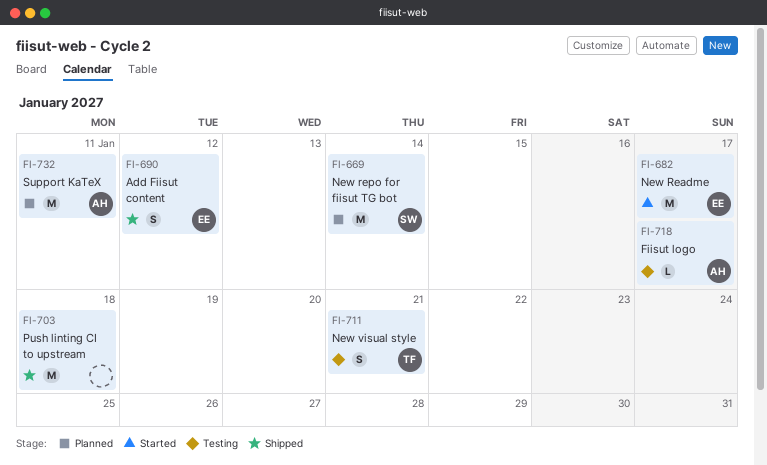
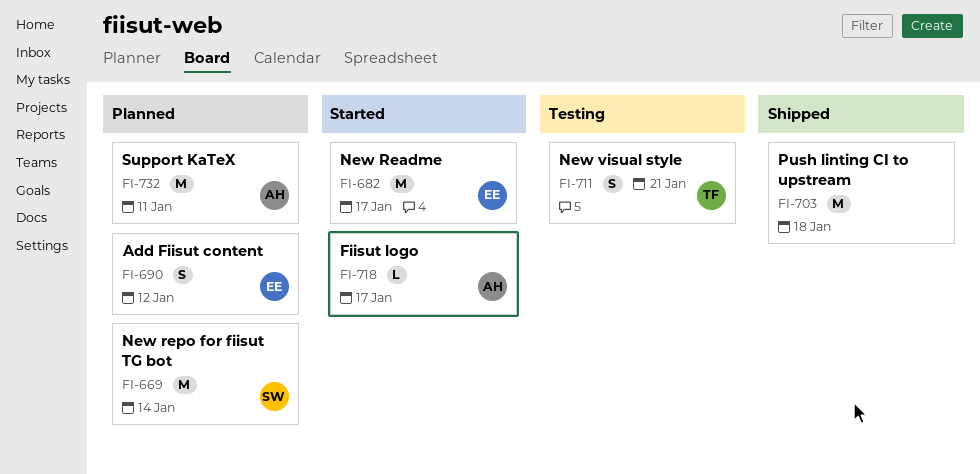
FI-690, status: Shipped -> Planned
FI-718, status: Testing -> Started

